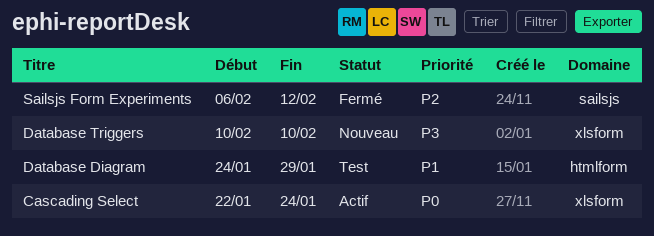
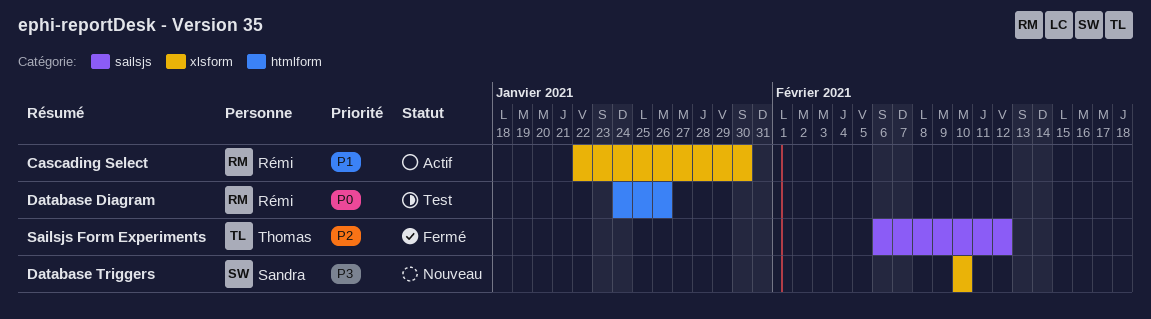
Cascading Select, priority: P0 -> P1
Cascading Select, due: Jan 24 -> Jan 30
Database Diagram, priority: P1 -> P0
Database Diagram, due: Jan 29 -> Jan 26

